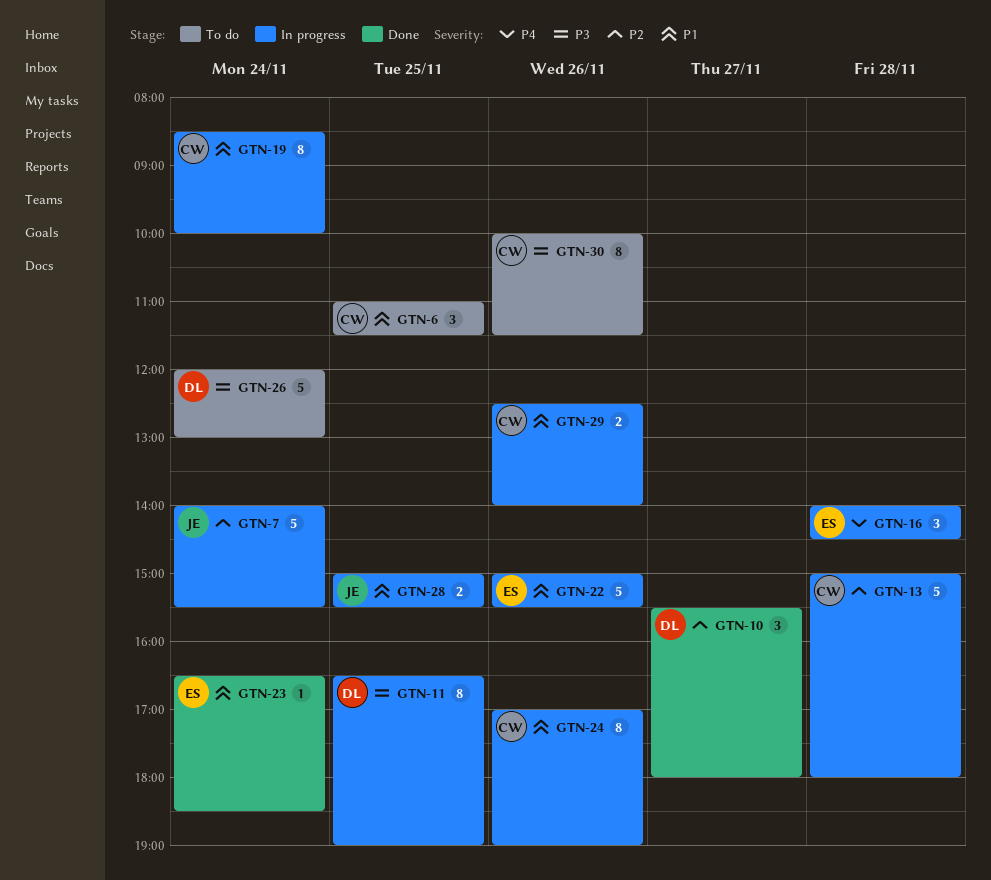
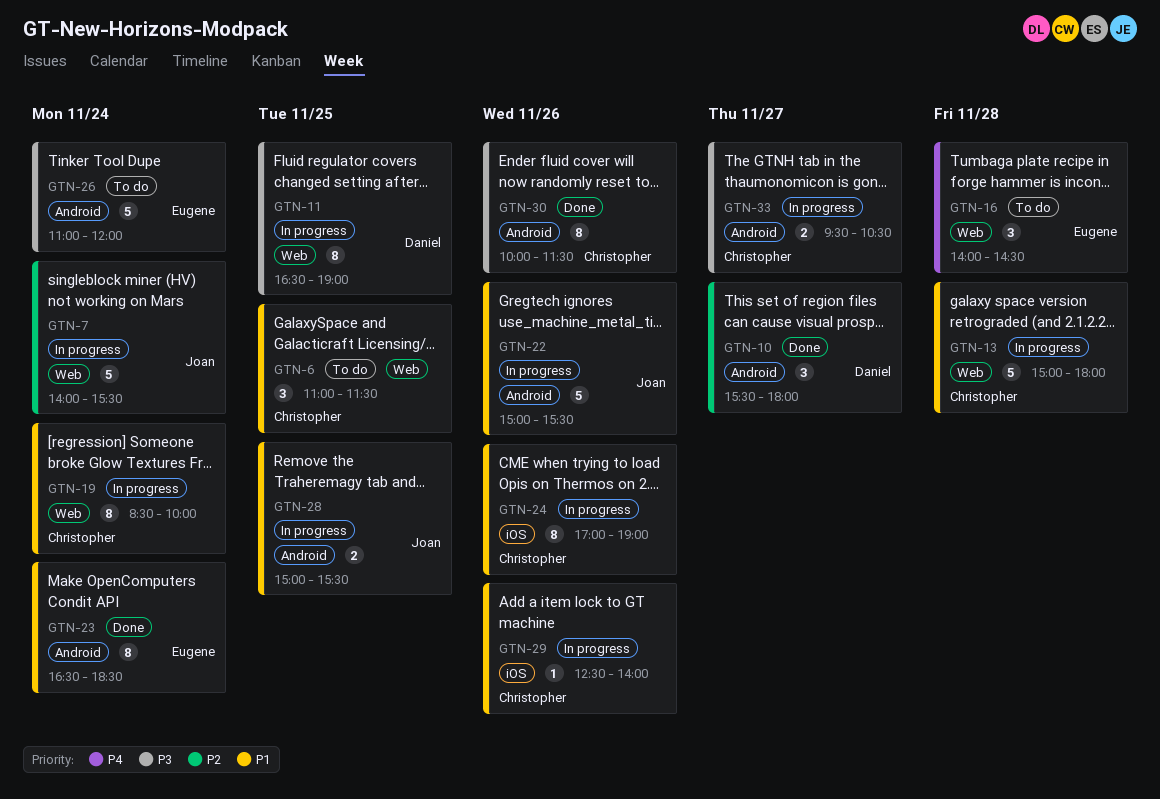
GTN-13, priority: P2 -> P1
GTN-16, status: In progress -> To do
GTN-22, owner: Eugene -> Joan
GTN-23, estimate: 1 -> 8
GTN-26, owner: Daniel -> Eugene
GTN-26, begins: 12:00 -> 11:00
GTN-26, ends: 13:00 -> 12:00
GTN-29, estimate: 2 -> 1
GTN-30, status: To do -> Done
GTN-33: none -> present

